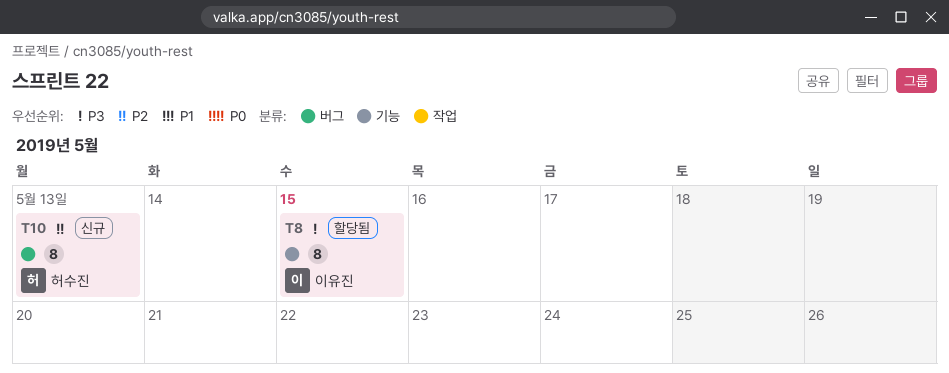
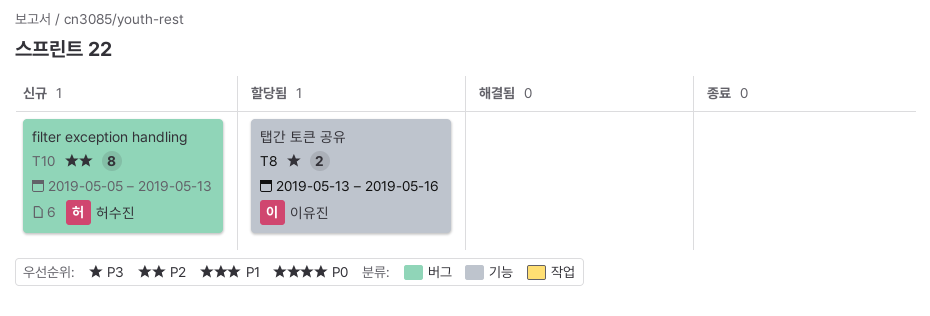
T8, estimate: 8 -> 2
T8, due: May 15 -> May 16

